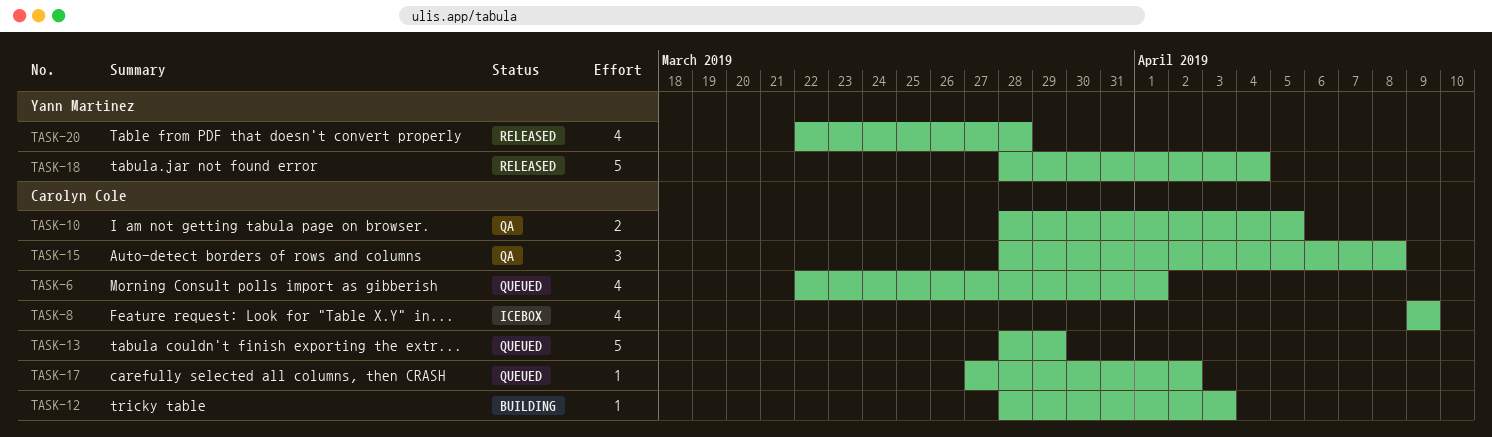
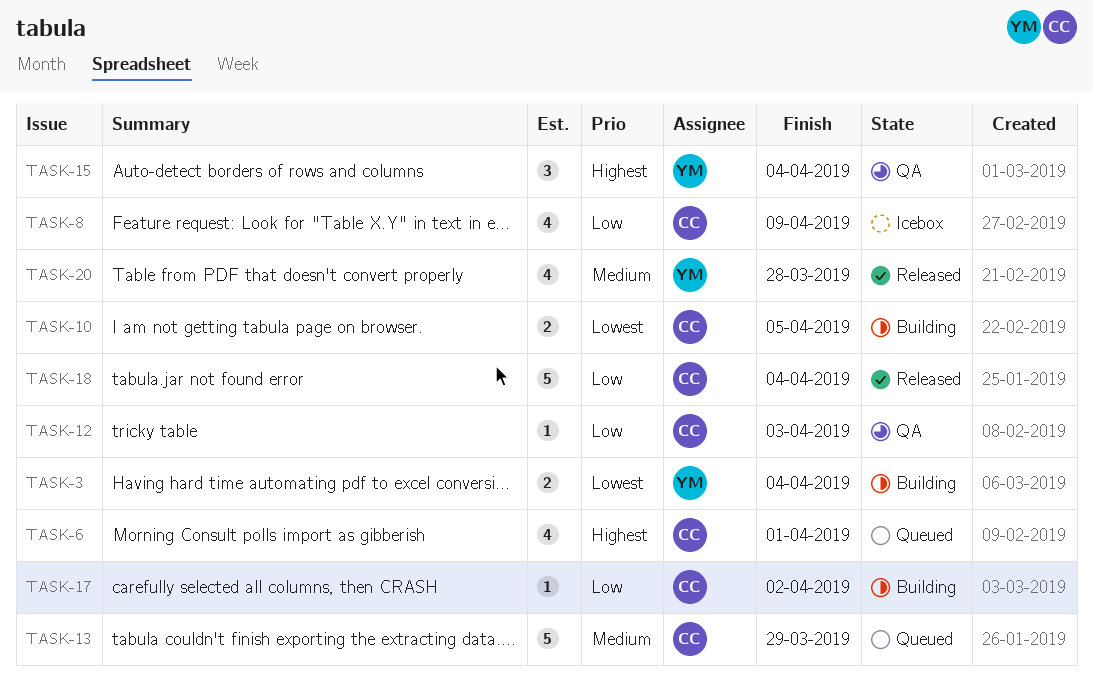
TASK-3: none -> present
TASK-10, status: QA -> Building
TASK-12, status: Building -> QA
TASK-15, owner: Carolyn Cole -> Yann Martinez
TASK-15, due: Apr 8 -> Apr 4
TASK-17, status: Queued -> Building
TASK-18, owner: Yann Martinez -> Carolyn Cole

